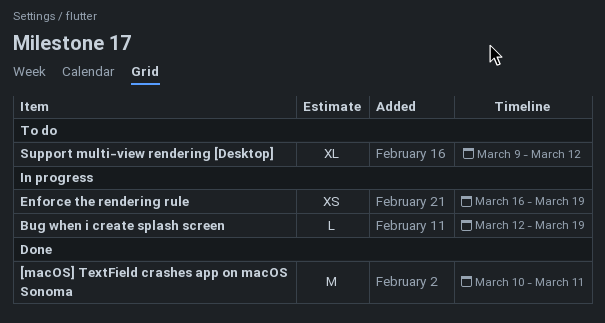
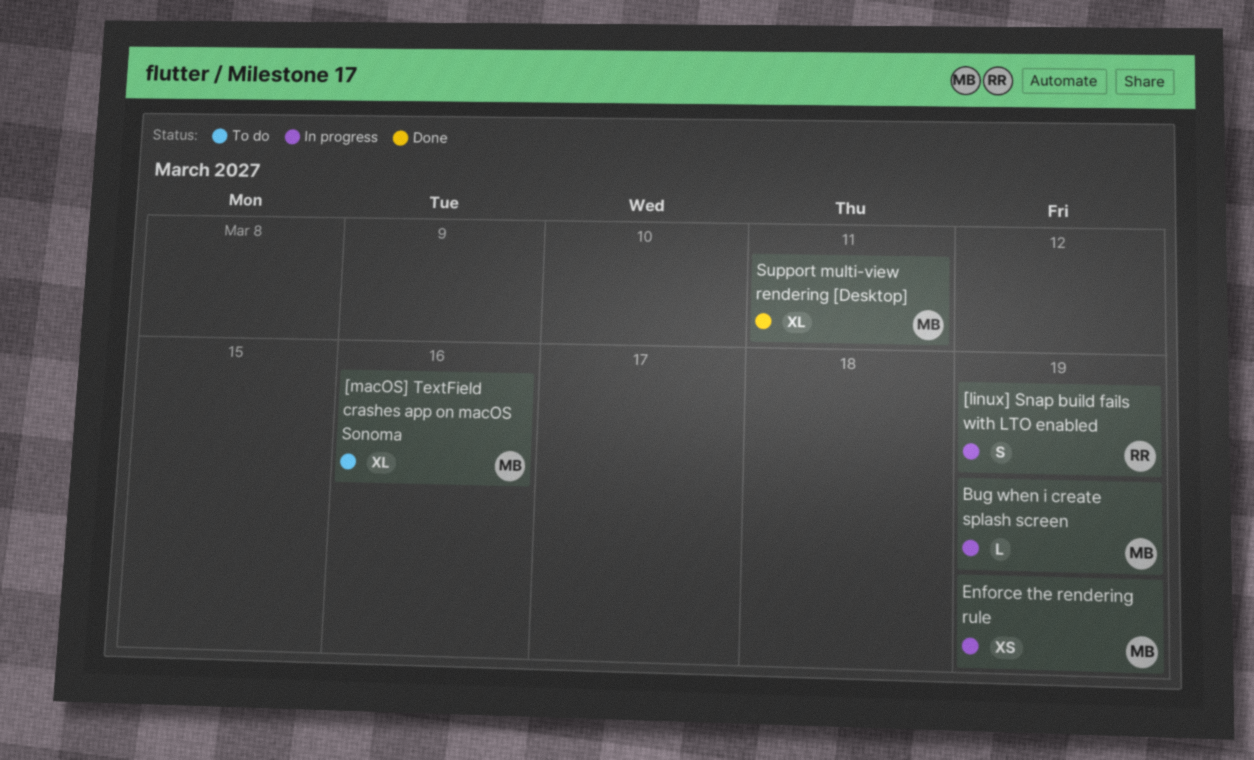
[linux] Snap build fails with LTO enabled: none -> present
[macOS] TextField crashes app on macOS Sonoma, status: Done -> To do
[macOS] TextField crashes app on macOS Sonoma, estimate: M -> XL
[macOS] TextField crashes app on macOS Sonoma, due: Mar 11 -> Mar 16
Support multi-view rendering [Desktop], status: To do -> Done
Support multi-view rendering [Desktop], due: Mar 12 -> Mar 11

